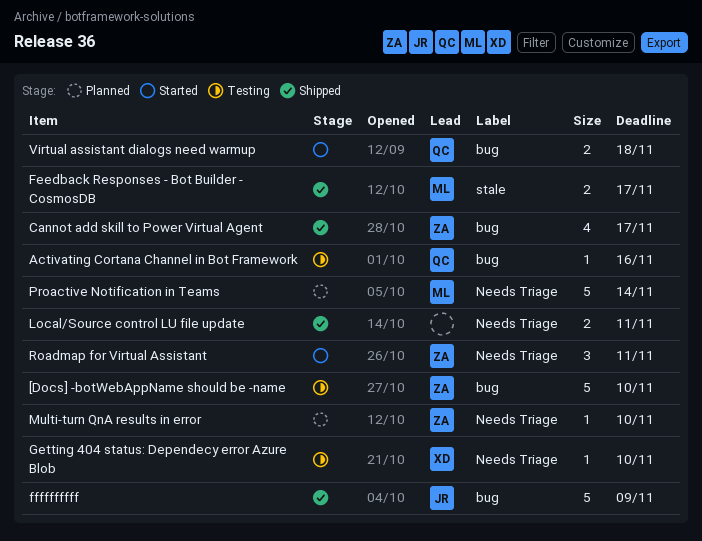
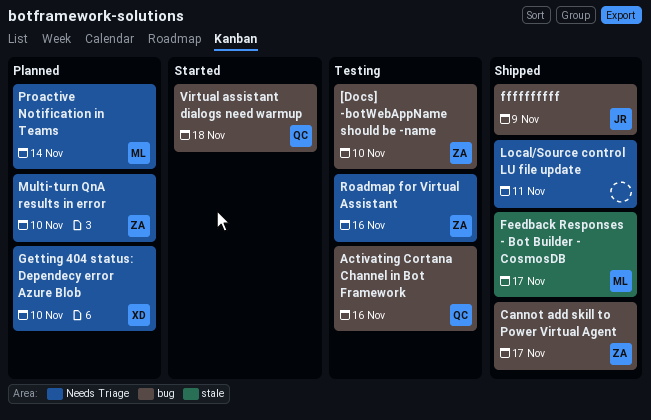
Getting 404 status: Dependecy error Azure Blob, status: Testing -> Planned
Roadmap for Virtual Assistant, status: Started -> Testing
Roadmap for Virtual Assistant, due: Nov 11 -> Nov 16

